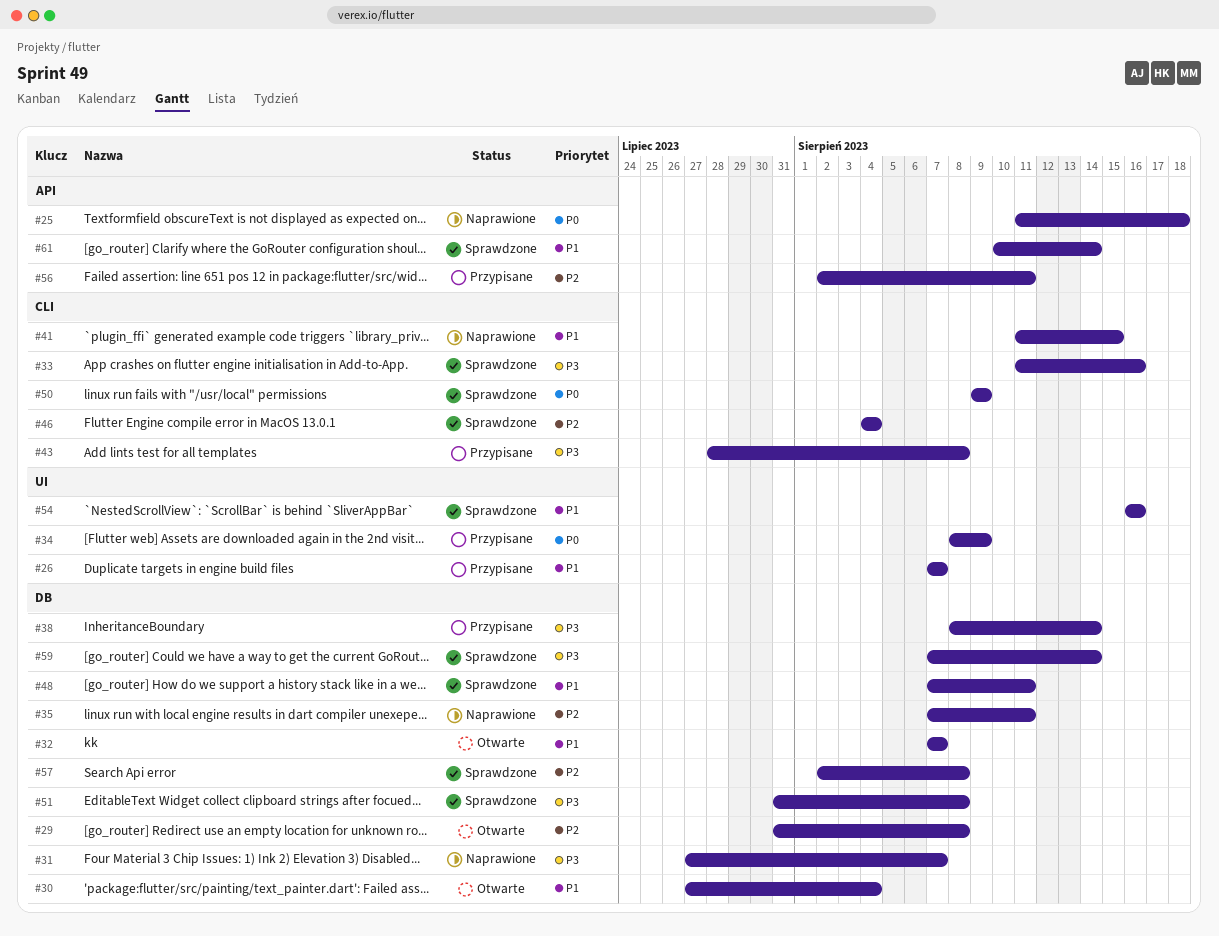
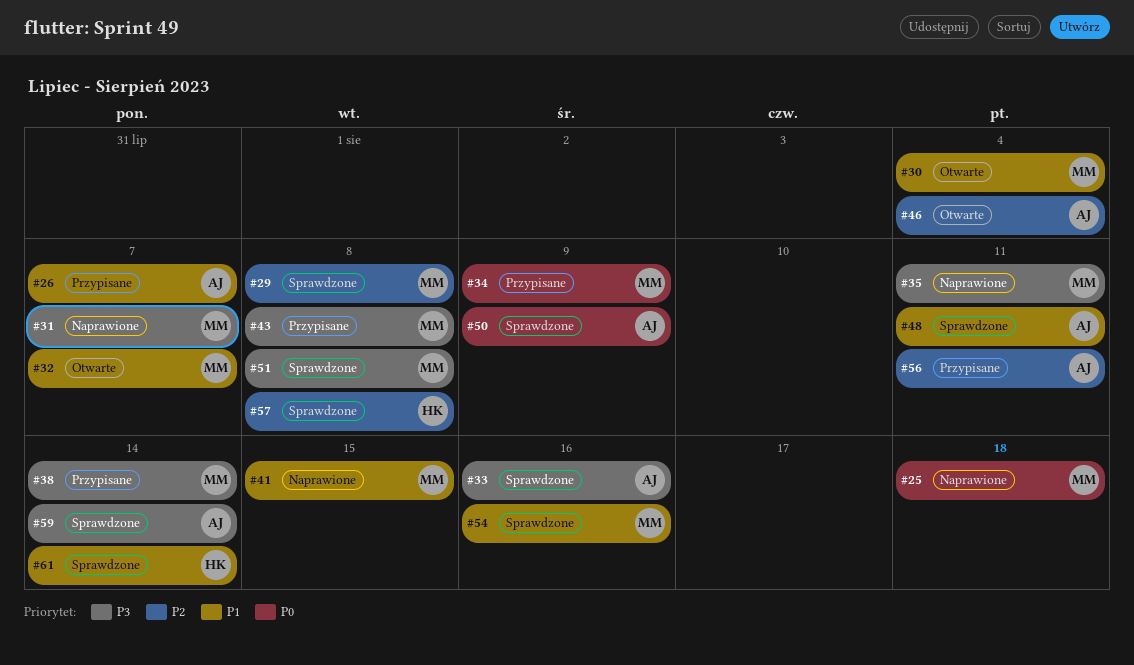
#29, status: Otwarte -> Sprawdzone
#35, priority: P2 -> P3
#46, status: Sprawdzone -> Otwarte

